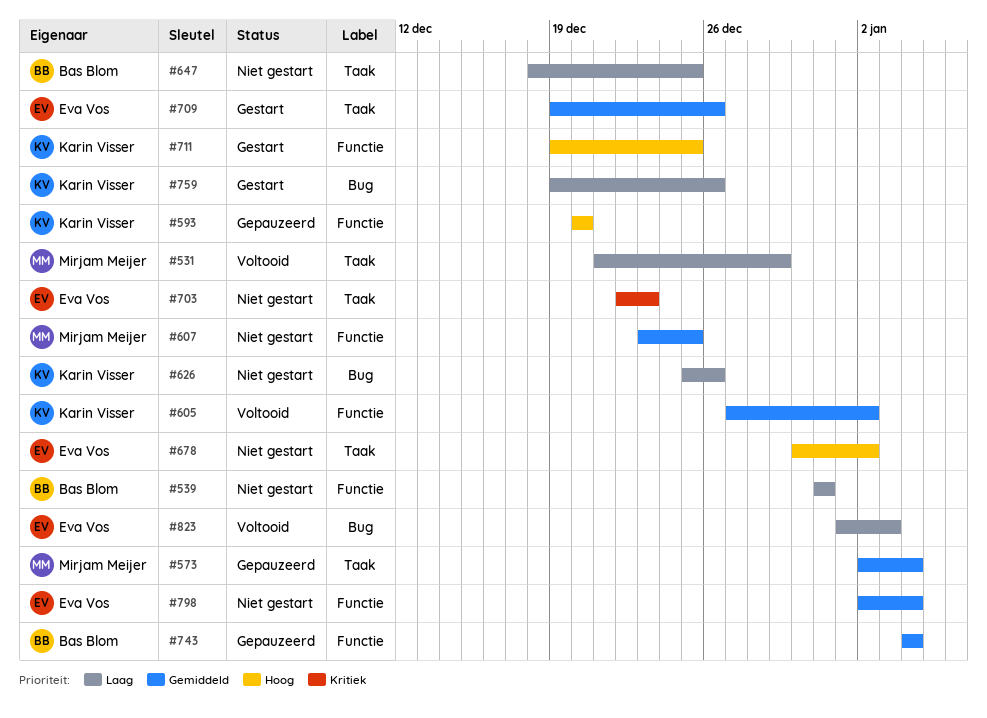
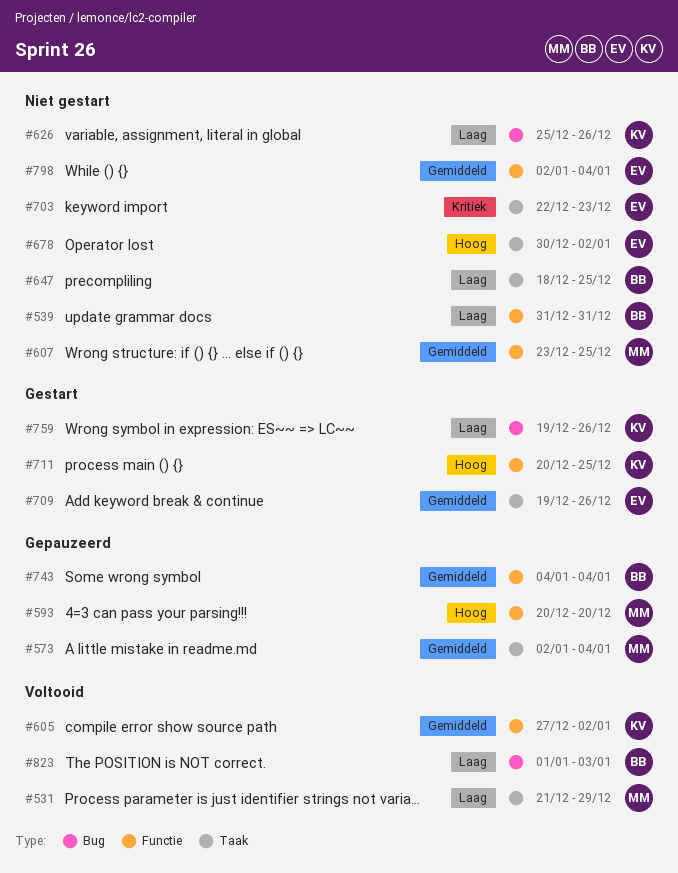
#593, owner: Karin Visser -> Mirjam Meijer
#711, start: Dec 19 -> Dec 20
#823, owner: Eva Vos -> Bas Blom

